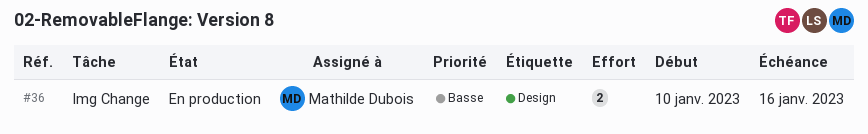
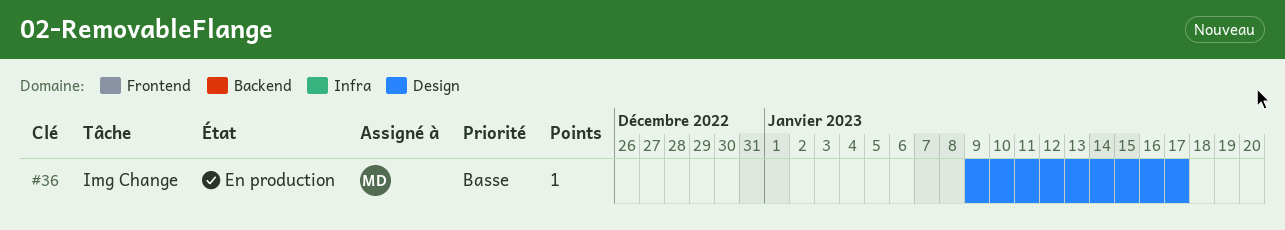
#36, estimate: 2 -> 1
#36, start: Jan 10 -> Jan 9
#36, due: Jan 16 -> Jan 17

